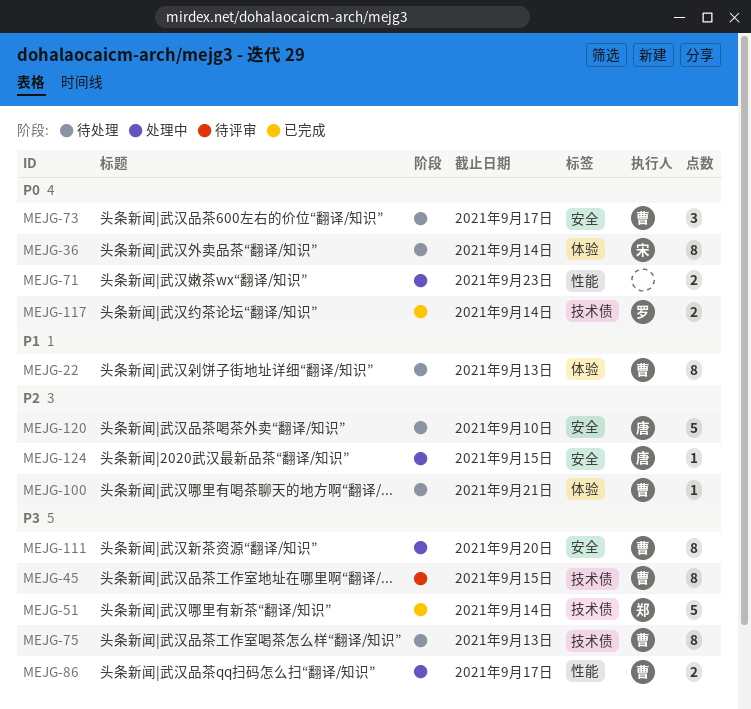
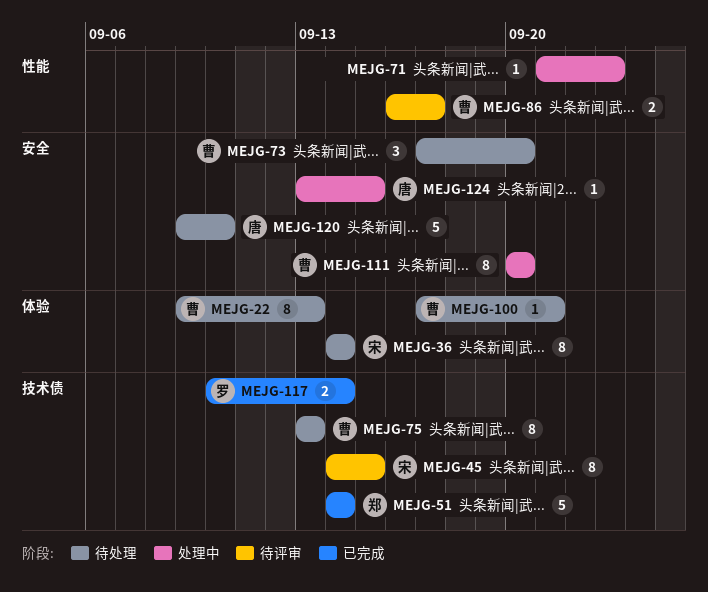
MEJG-45, owner: 曹 -> 宋
MEJG-71, estimate: 2 -> 1
MEJG-73, due: Sep 17 -> Sep 20
MEJG-86, status: 处理中 -> 待评审

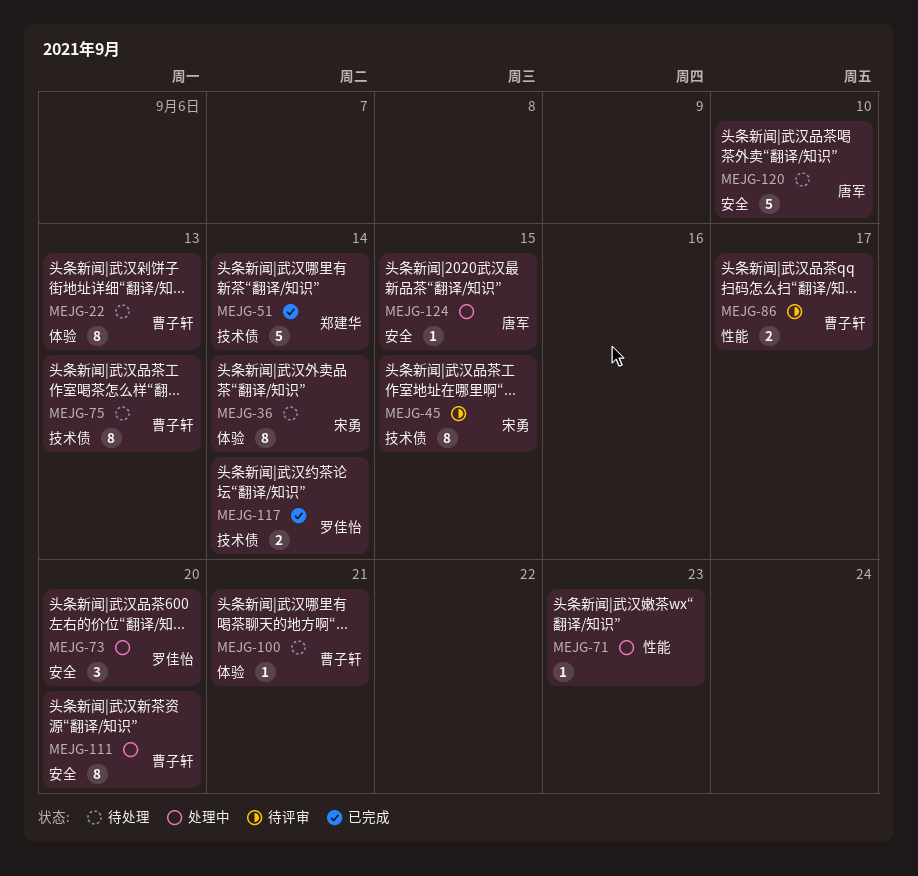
MEJG-73, status: 待处理 -> 处理中
MEJG-73, owner: 曹子轩 -> 罗佳怡

